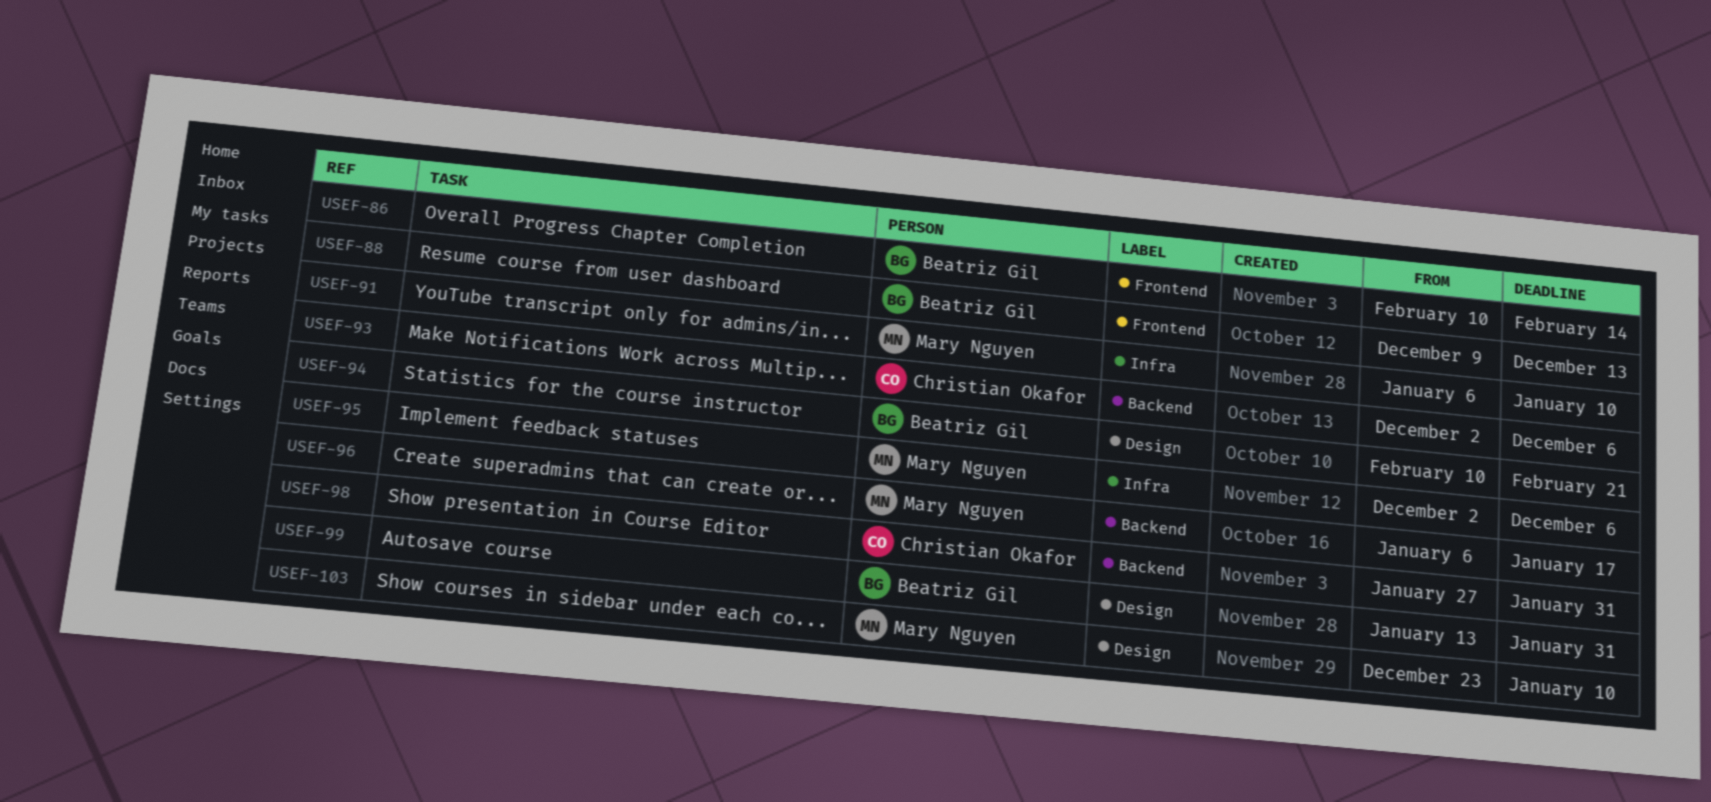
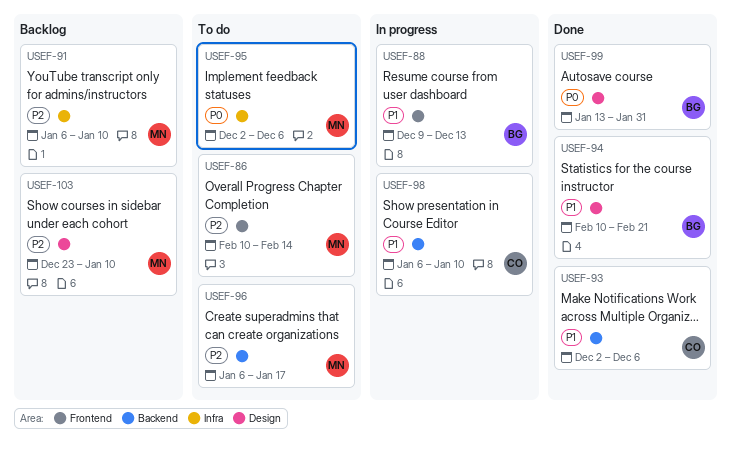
USEF-86, owner: Beatriz Gil -> Mary Nguyen
USEF-98, start: Jan 27 -> Jan 6
USEF-98, due: Jan 31 -> Jan 10

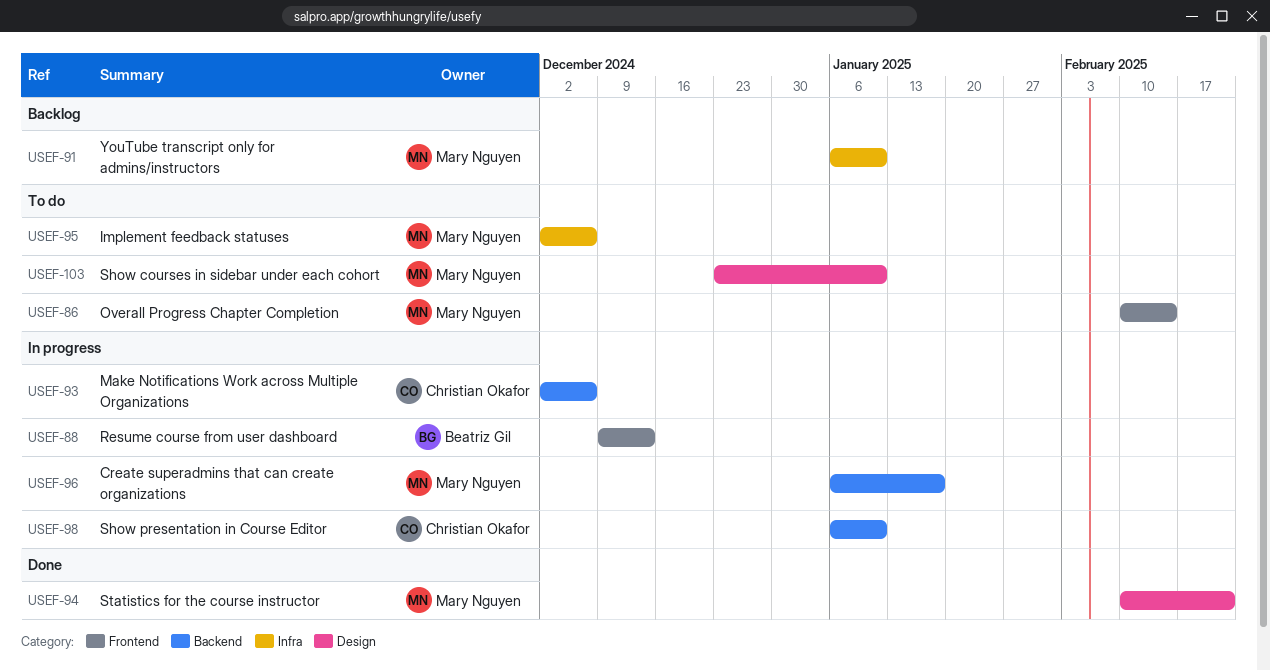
USEF-93, status: Done -> In progress
USEF-94, owner: Beatriz Gil -> Mary Nguyen
USEF-96, status: To do -> In progress
USEF-99: present -> none
USEF-103, status: Backlog -> To do

